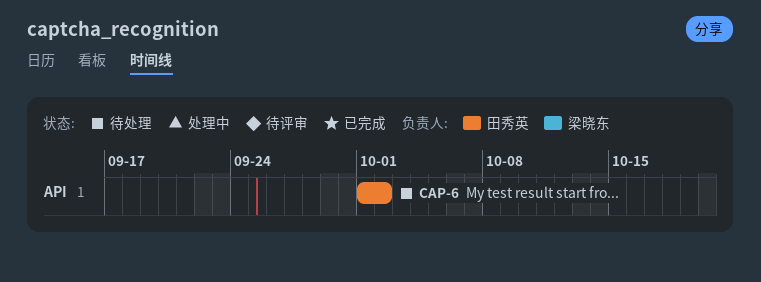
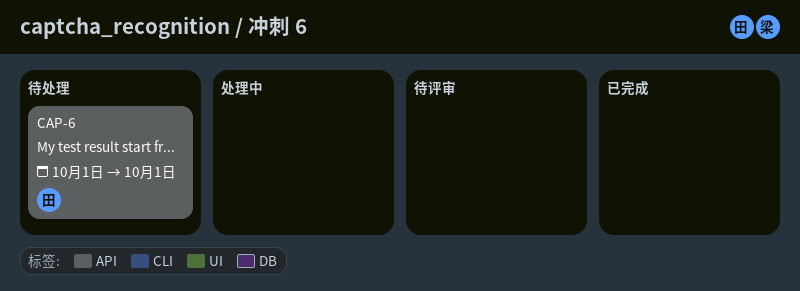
CAP-6, due: Oct 2 -> Oct 1

